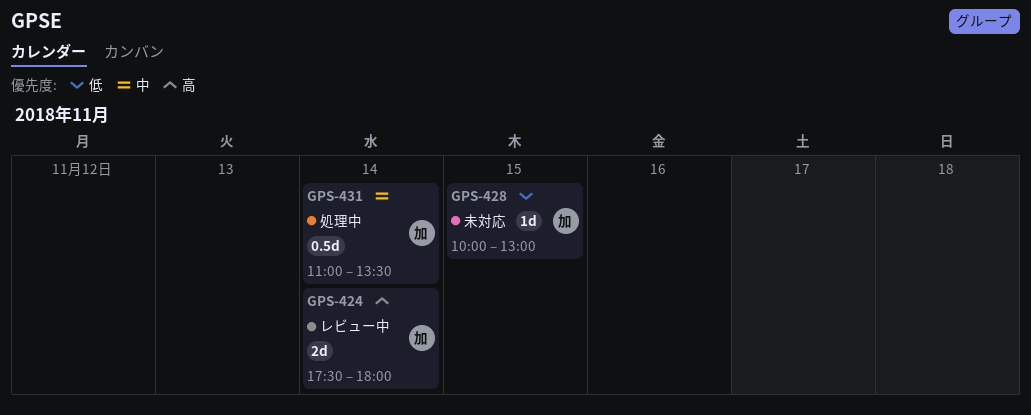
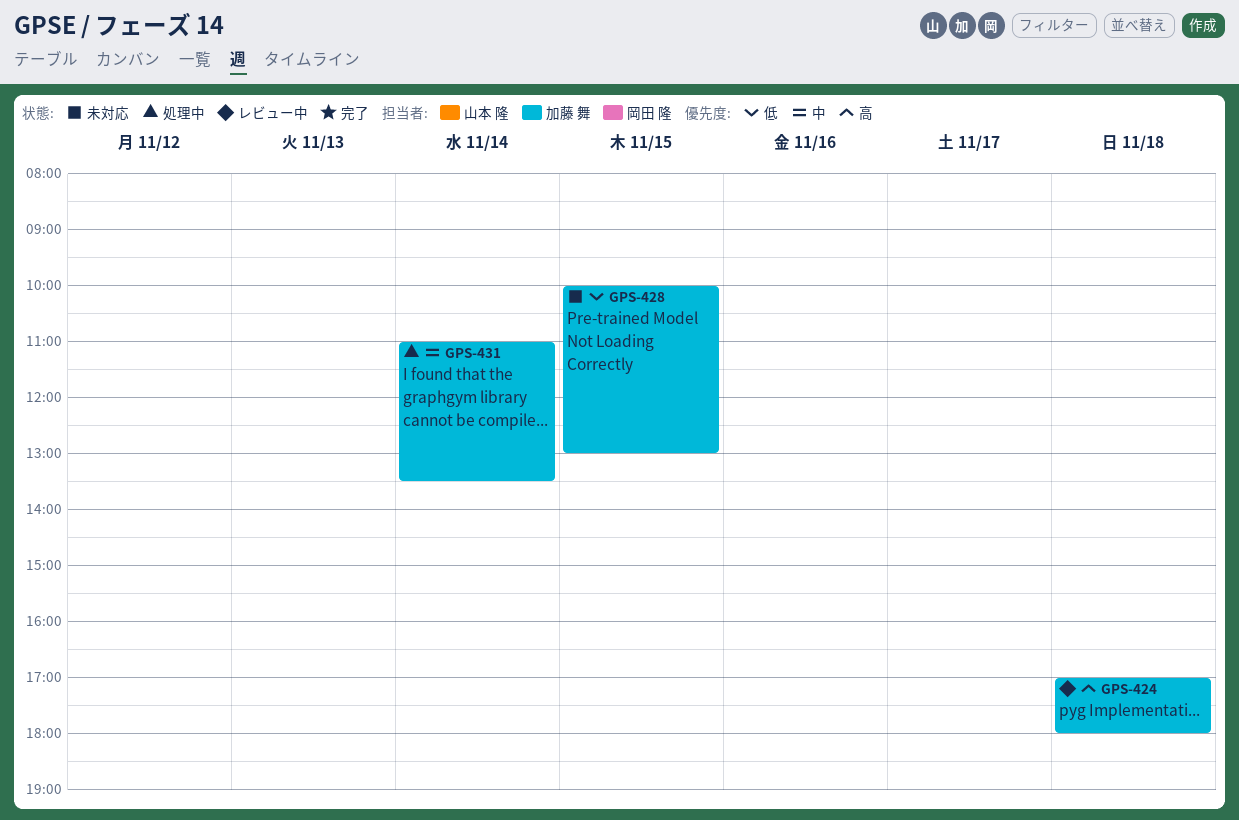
GPS-424, day: Nov 14 -> Nov 18
GPS-424, begins: 17:30 -> 17:00

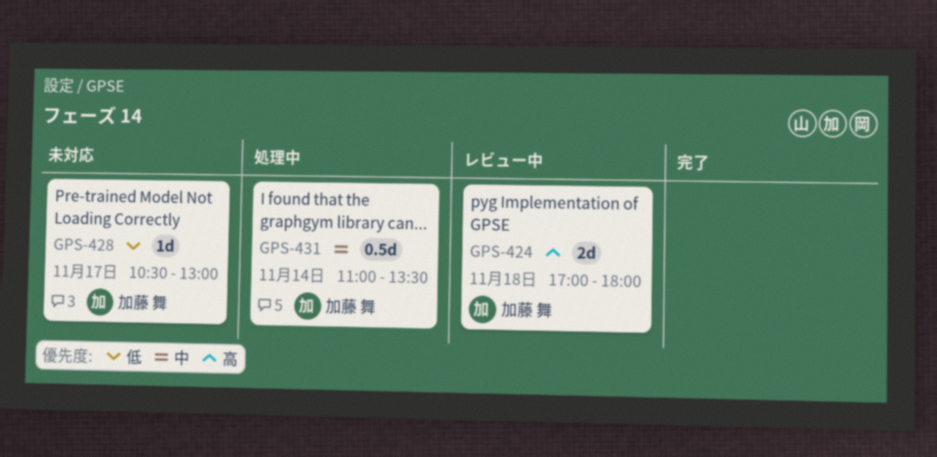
GPS-428, day: Nov 15 -> Nov 17
GPS-428, begins: 10:00 -> 10:30

